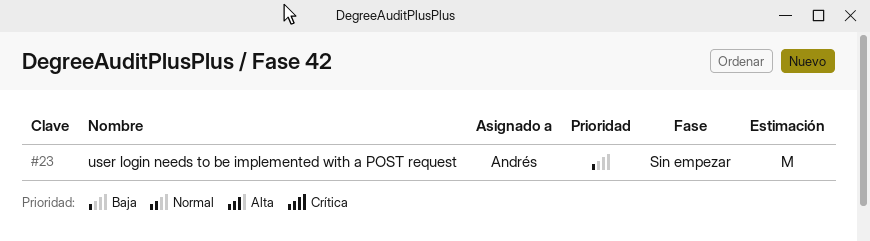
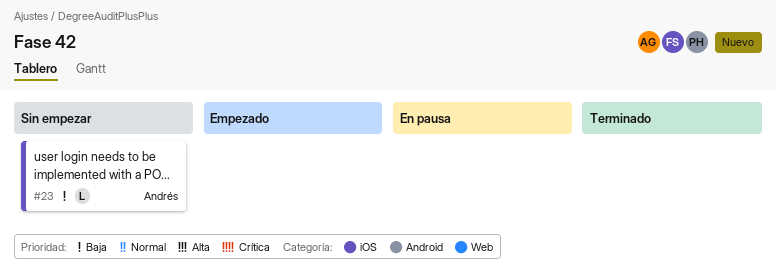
#23, estimate: M -> L

